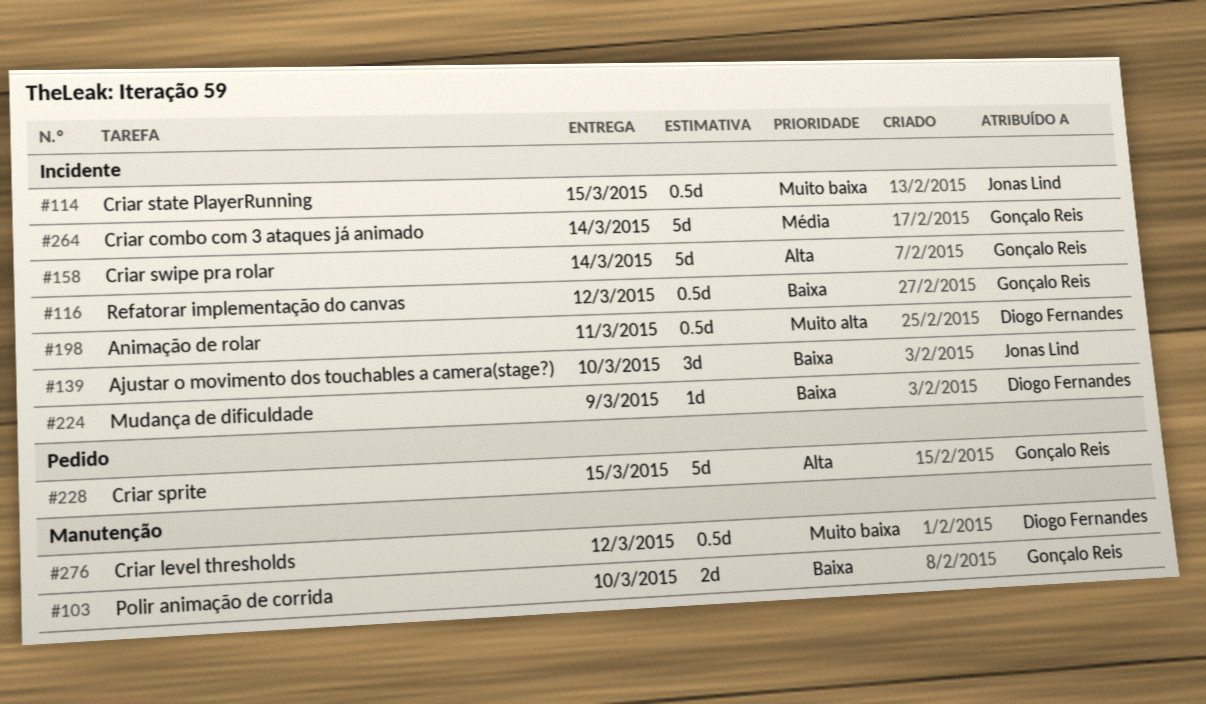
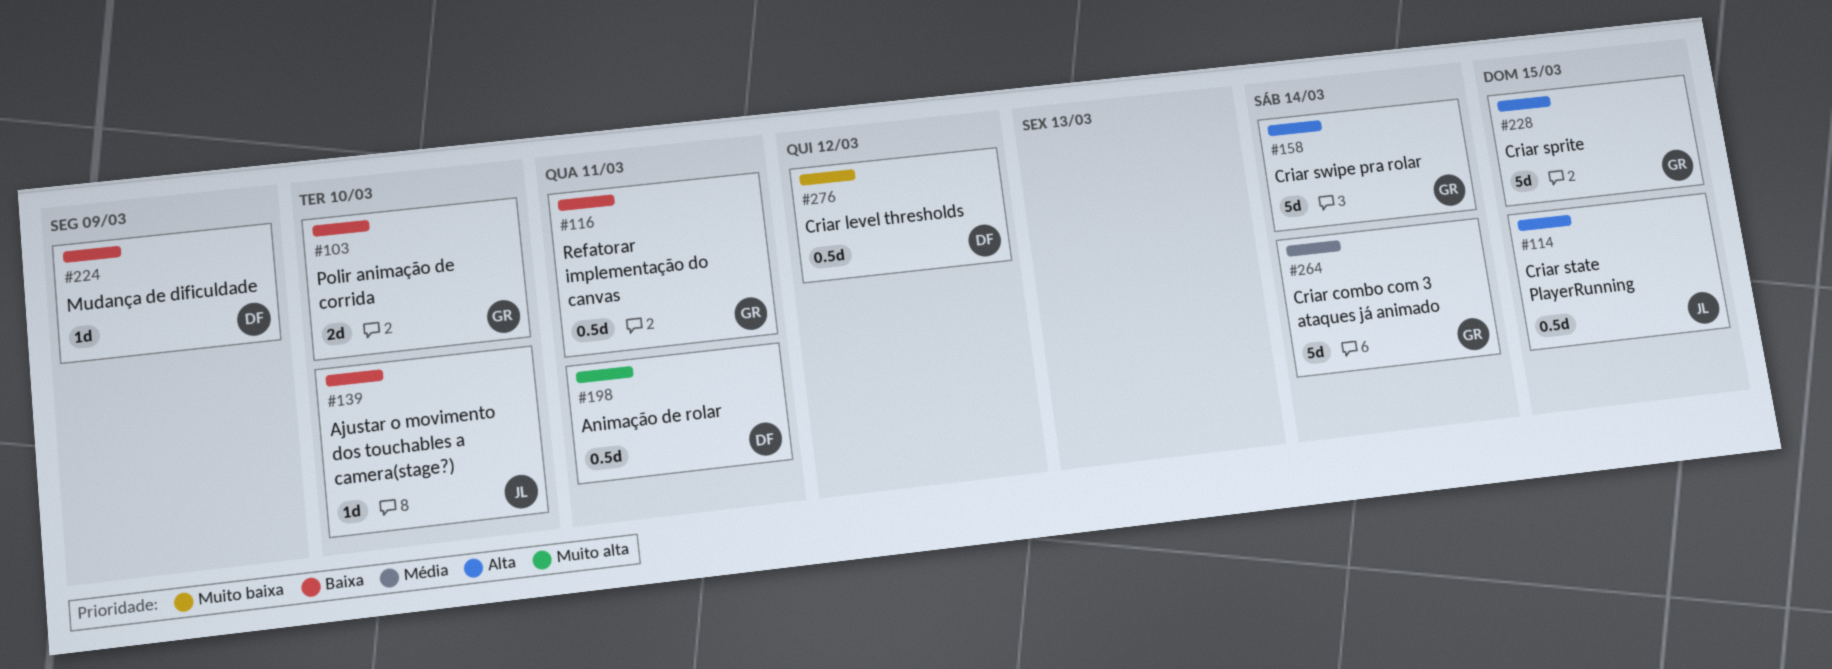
#114, priority: Muito baixa -> Alta
#116, due: Mar 12 -> Mar 11
#139, estimate: 3d -> 1d

